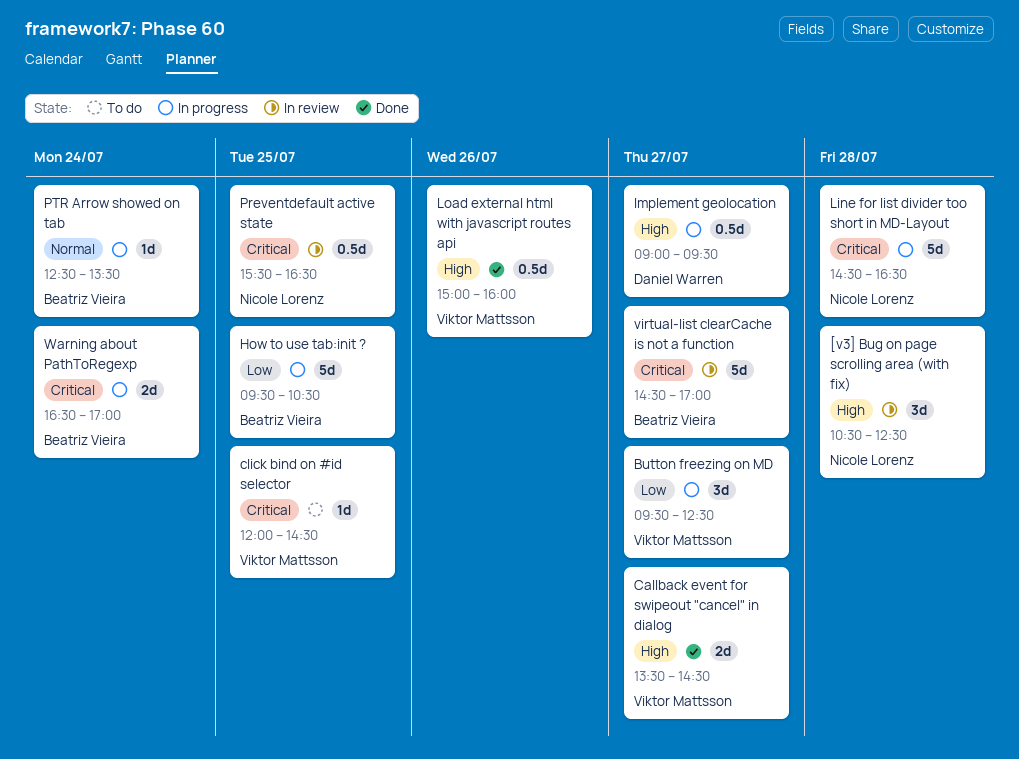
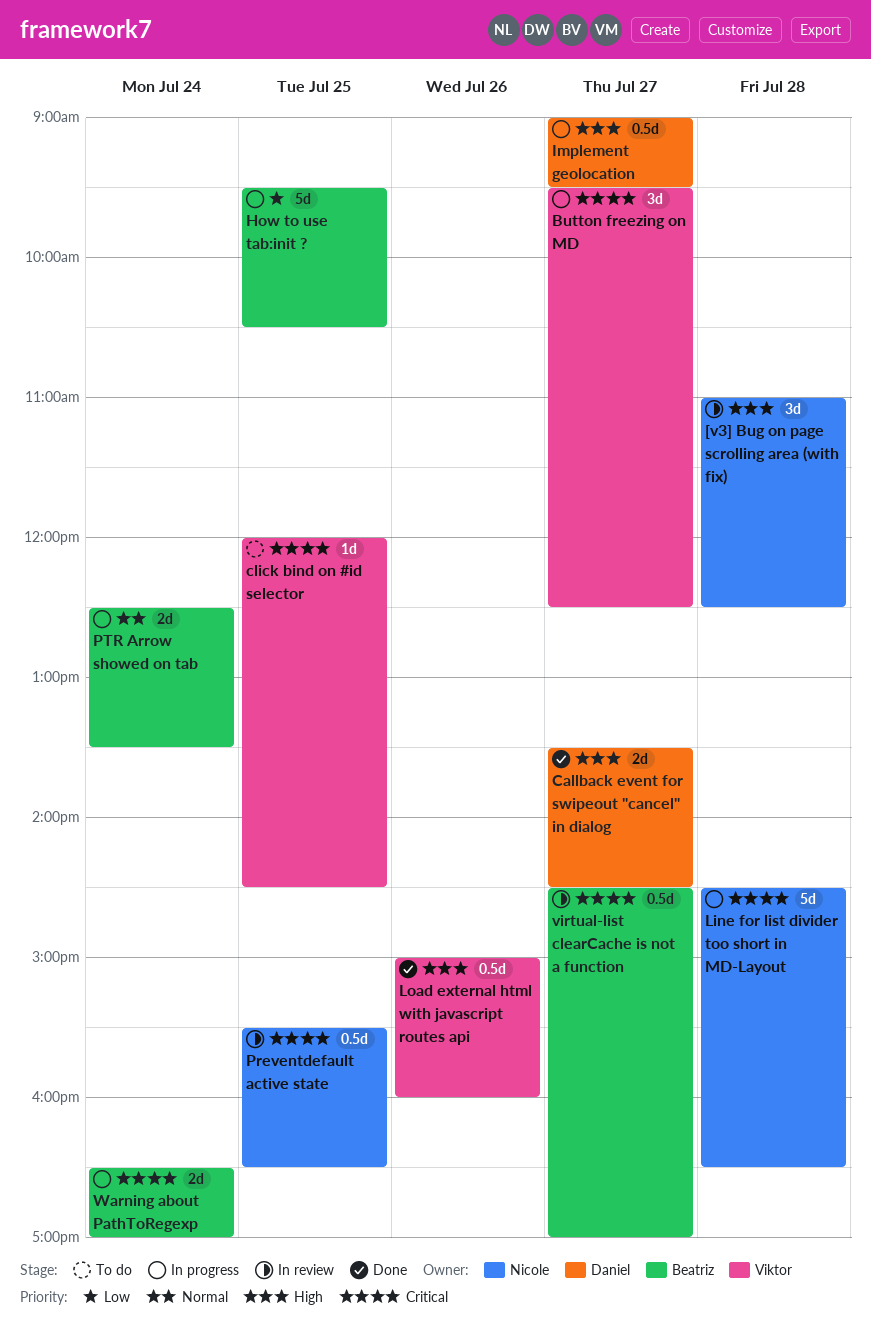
[v3] Bug on page scrolling area (with fix), begins: 10:30 -> 11:00
Button freezing on MD, priority: Low -> Critical
Callback event for swipeout "cancel" in dialog, owner: Viktor Mattsson -> Daniel Warren
PTR Arrow showed on tab, estimate: 1d -> 2d
virtual-list clearCache is not a function, estimate: 5d -> 0.5d

